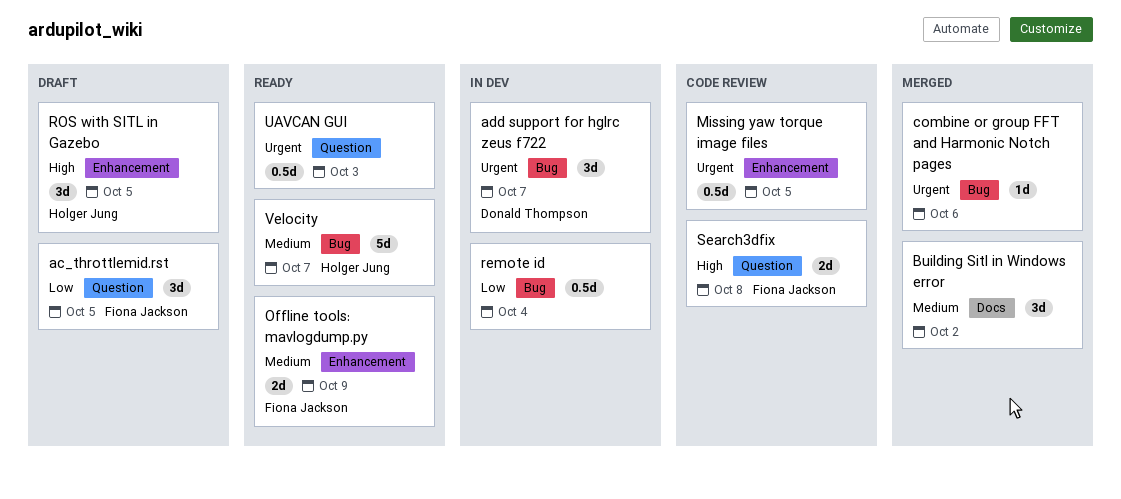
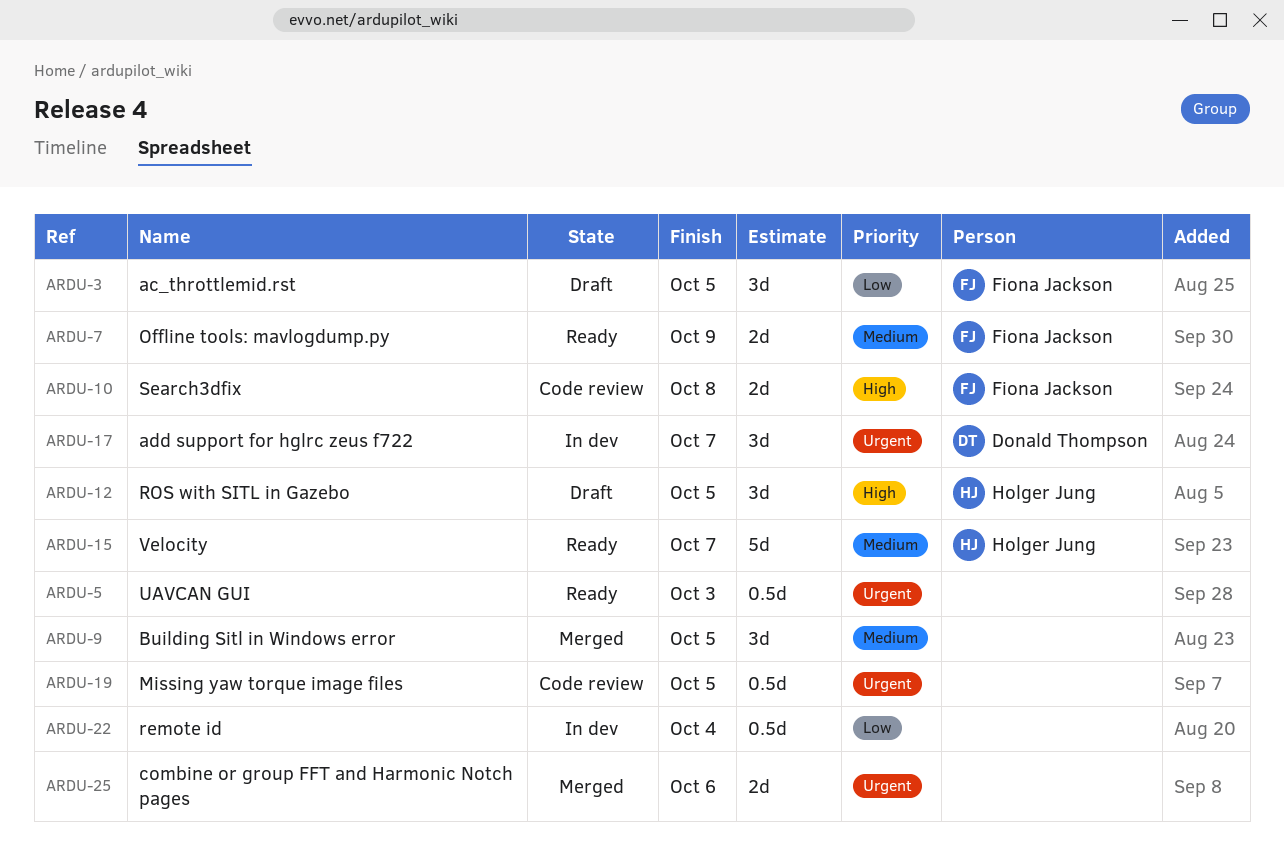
Building Sitl in Windows error, due: Oct 2 -> Oct 5
combine or group FFT and Harmonic Notch pages, estimate: 1d -> 2d

